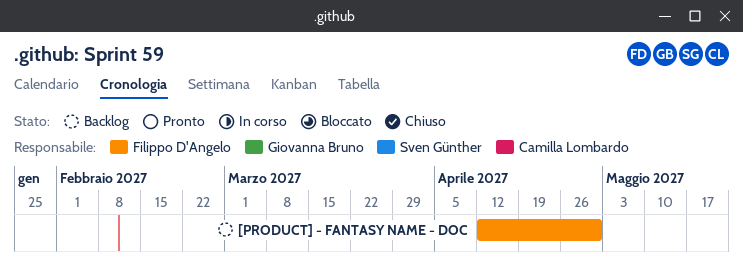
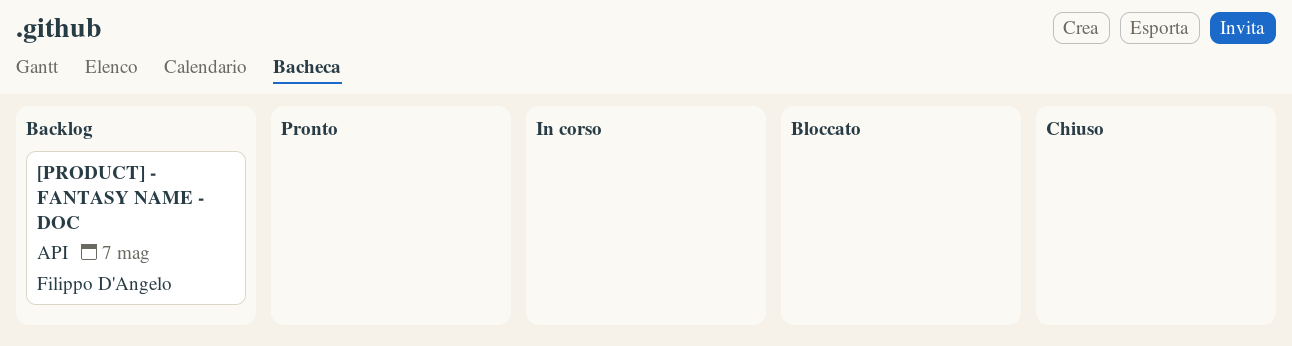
[PRODUCT] - FANTASY NAME - DOC, due: Apr 30 -> May 7

